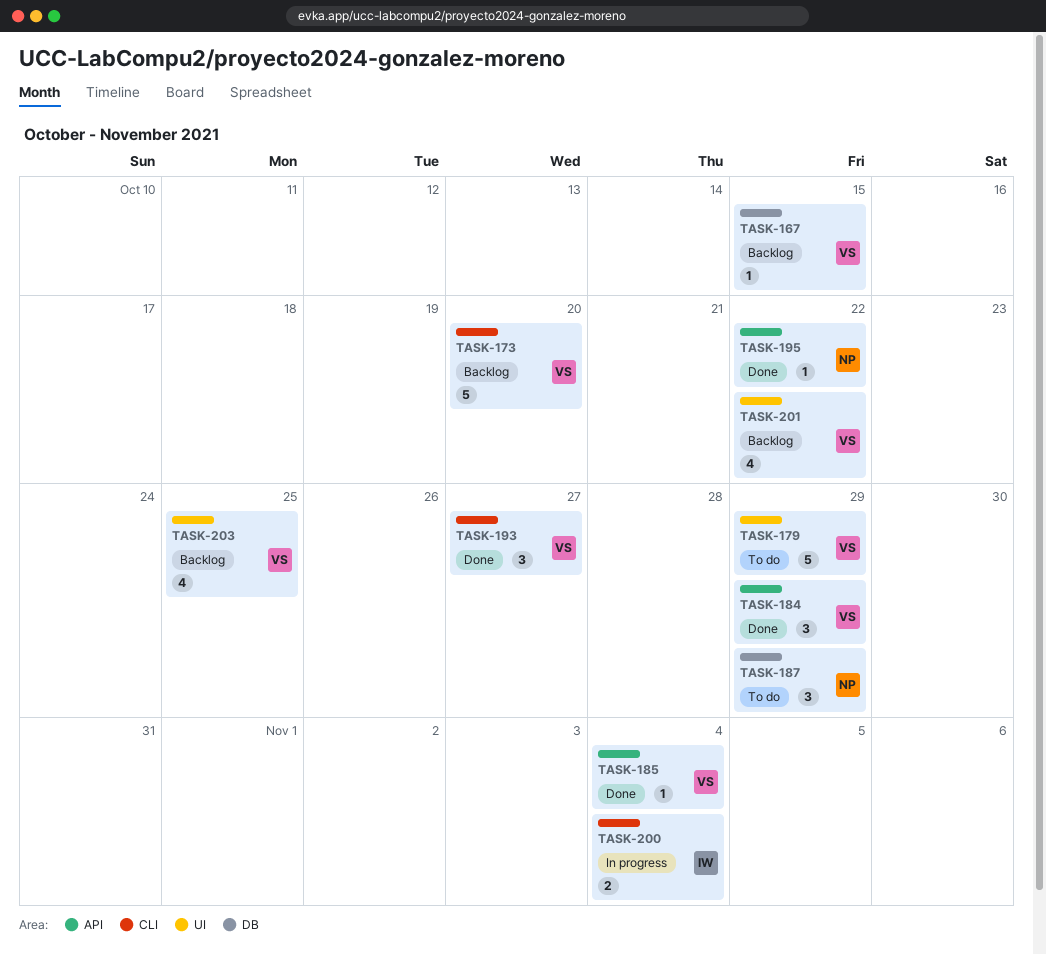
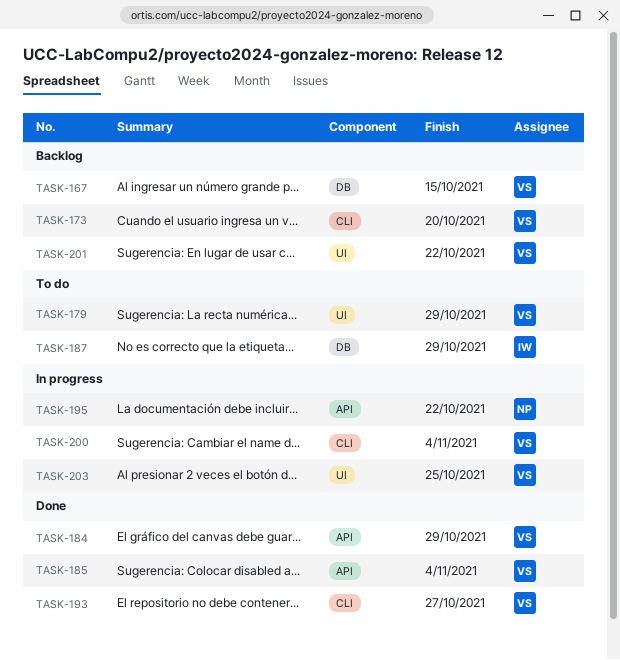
TASK-187, owner: NP -> IW
TASK-195, status: Done -> In progress
TASK-200, owner: IW -> VS
TASK-203, status: Backlog -> In progress

